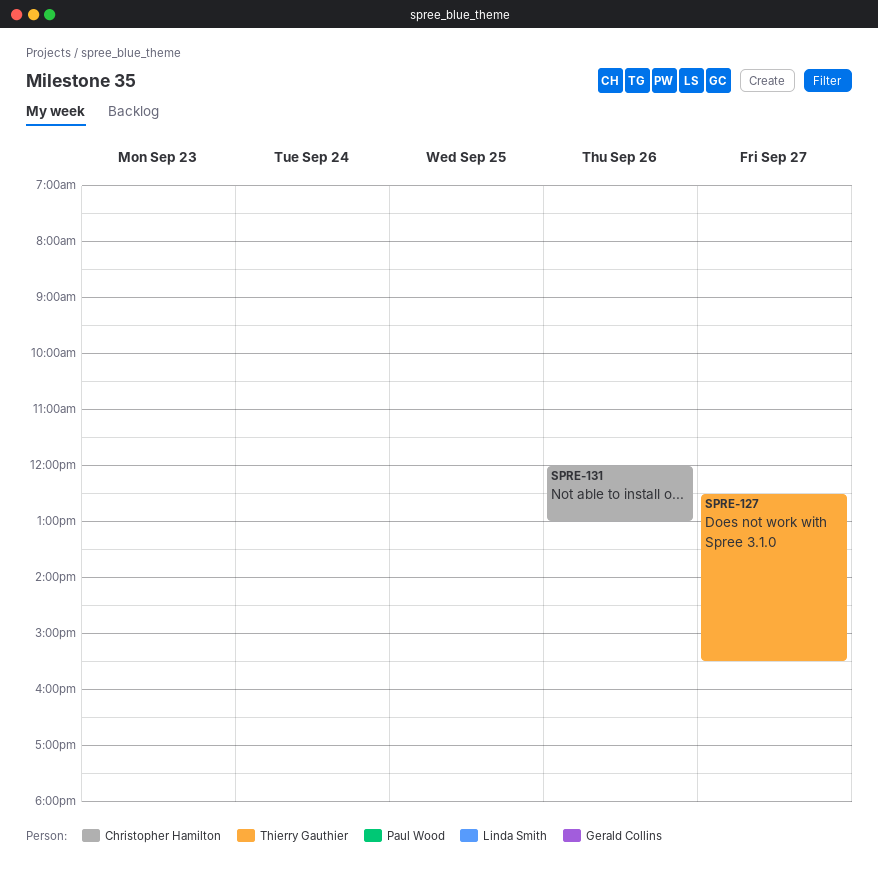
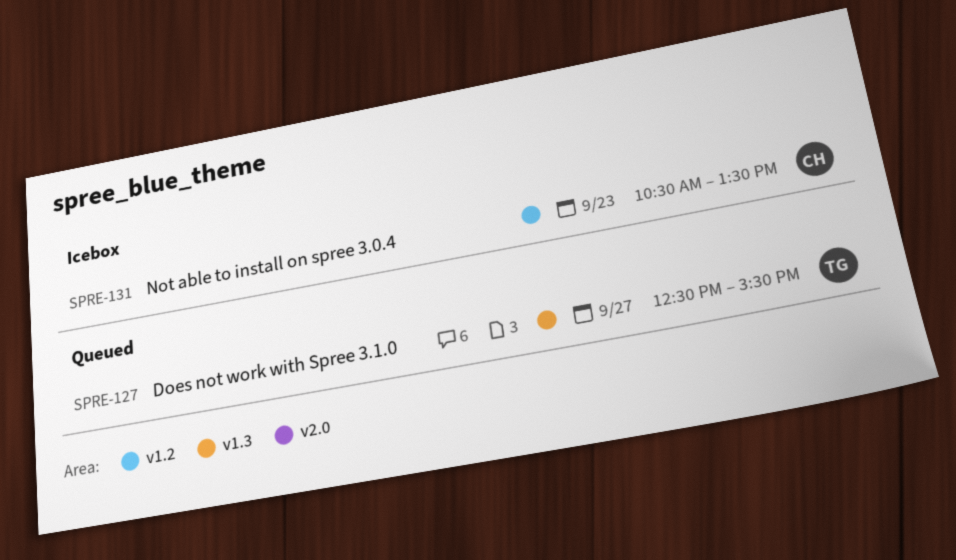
SPRE-131, day: Sep 26 -> Sep 23
SPRE-131, begins: 12:00 -> 10:30
SPRE-131, ends: 13:00 -> 13:30

